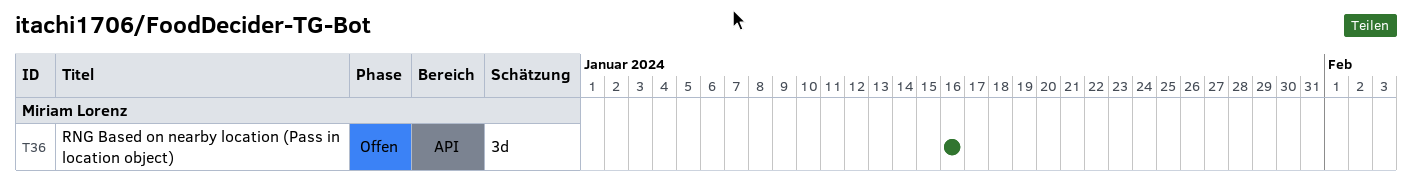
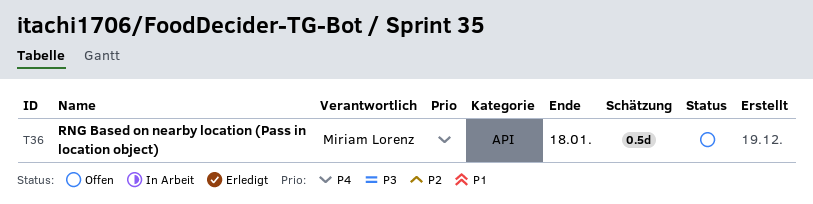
T36, estimate: 3d -> 0.5d
T36, due: Jan 16 -> Jan 18

